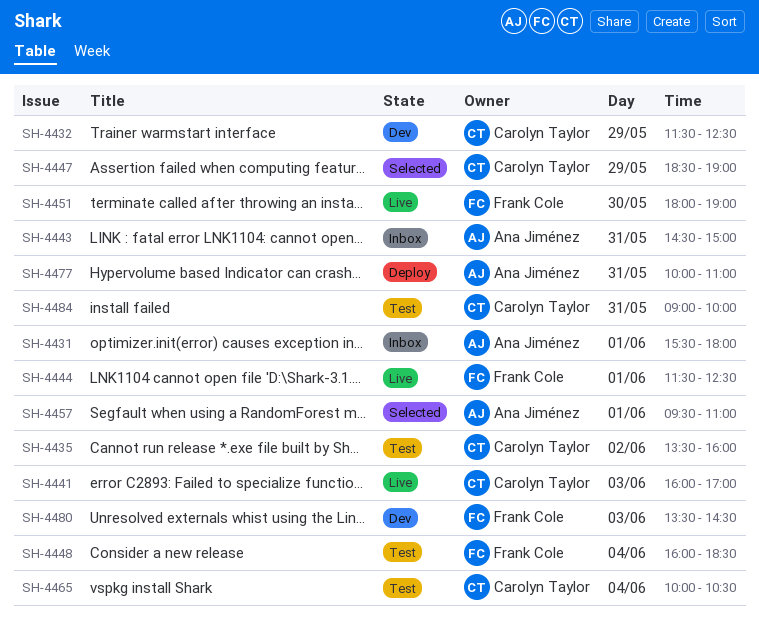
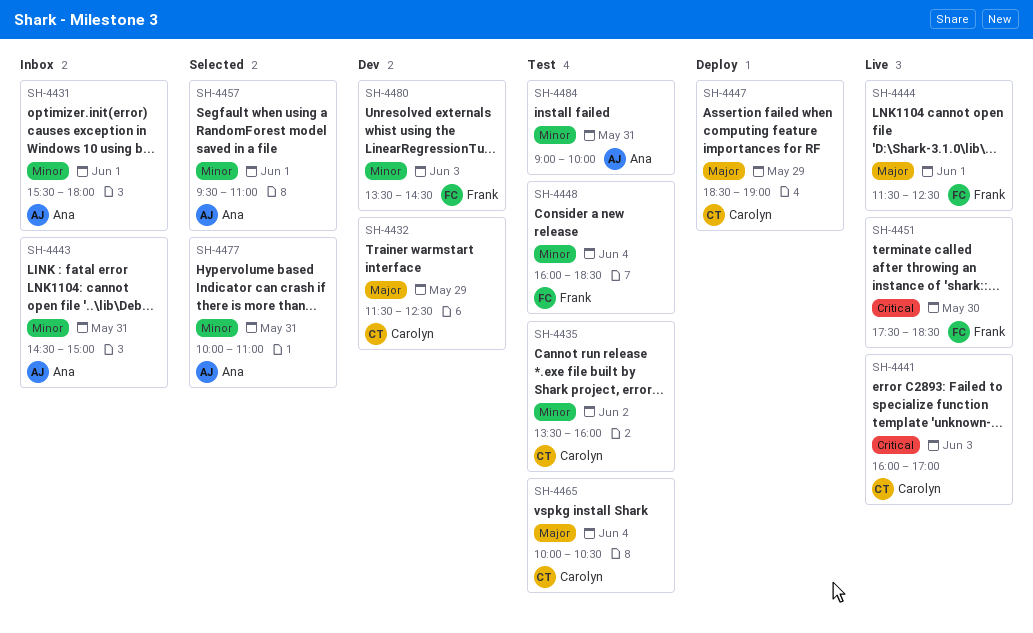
SH-4447, status: Selected -> Deploy
SH-4451, begins: 18:00 -> 17:30
SH-4451, ends: 19:00 -> 18:30
SH-4477, status: Deploy -> Selected
SH-4484, owner: Carolyn Taylor -> Ana Jiménez

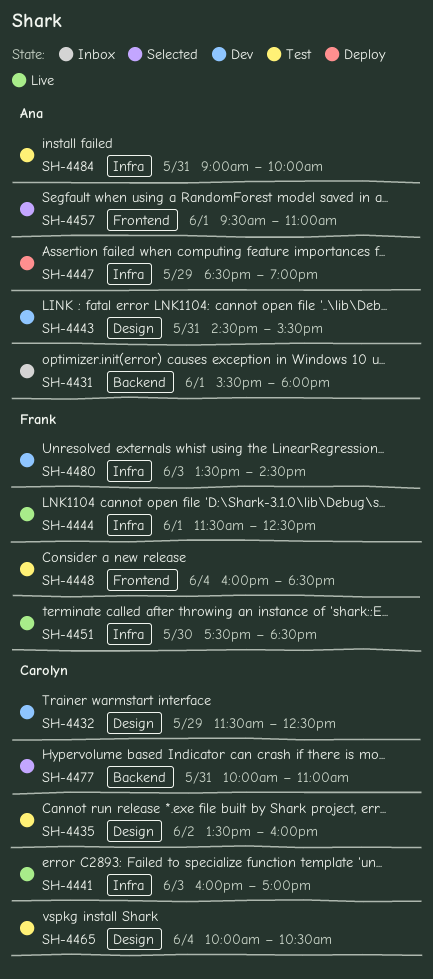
SH-4443, status: Inbox -> Dev
SH-4443, ends: 15:00 -> 15:30
SH-4447, owner: Carolyn -> Ana
SH-4477, owner: Ana -> Carolyn

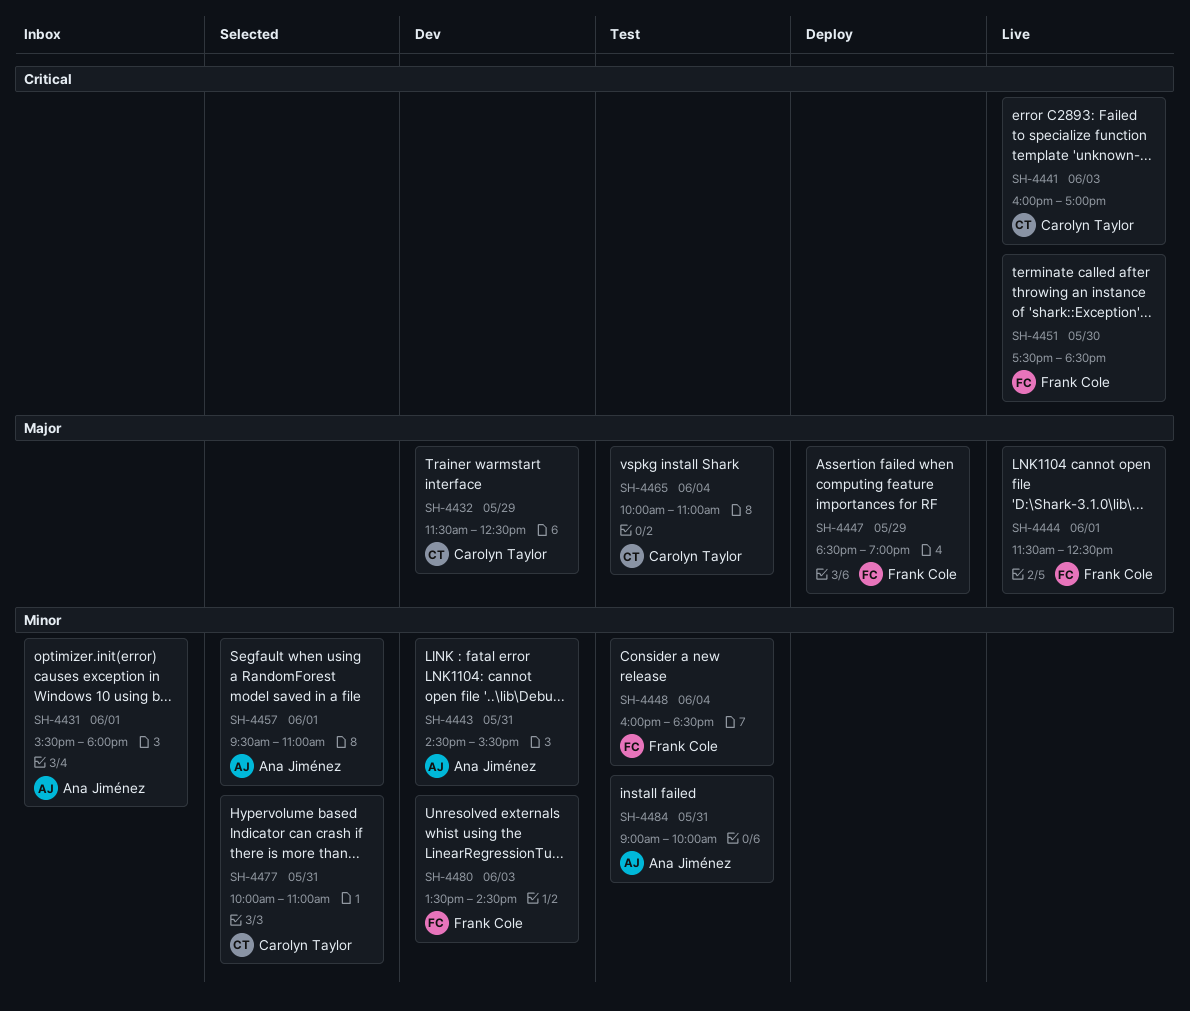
SH-4435: present -> none
SH-4447, owner: Ana Jiménez -> Frank Cole
SH-4465, ends: 10:30 -> 11:00

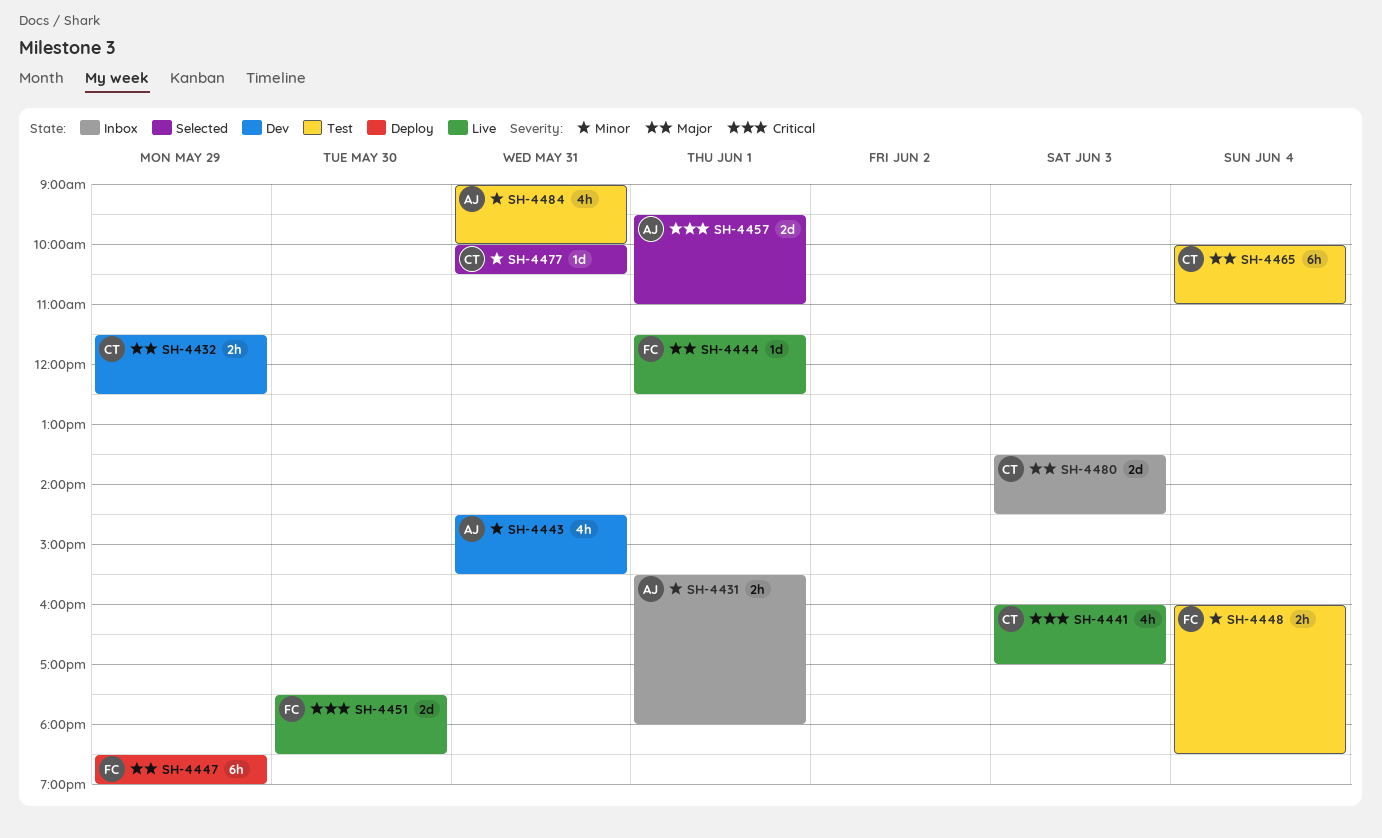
SH-4457, priority: Minor -> Critical
SH-4477, ends: 11:00 -> 10:30
SH-4480, status: Dev -> Inbox
SH-4480, owner: Frank Cole -> Carolyn Taylor
SH-4480, priority: Minor -> Major

